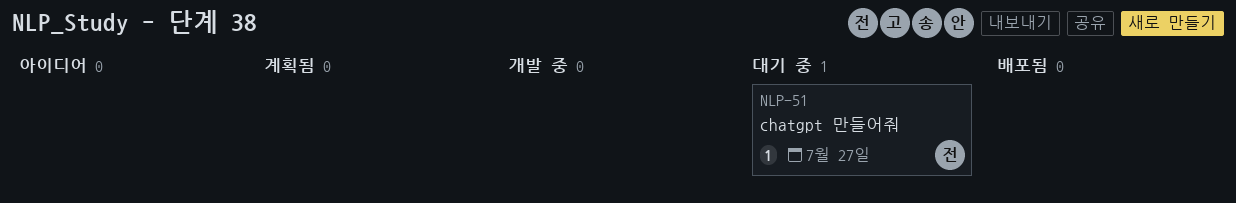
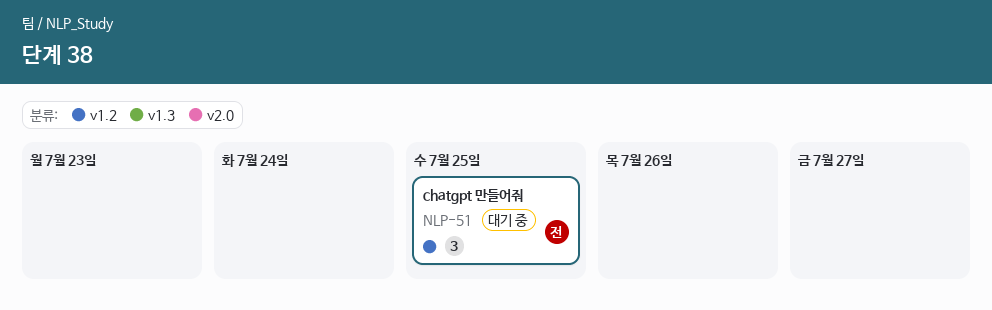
NLP-51, estimate: 1 -> 3
NLP-51, due: Jul 27 -> Jul 25

